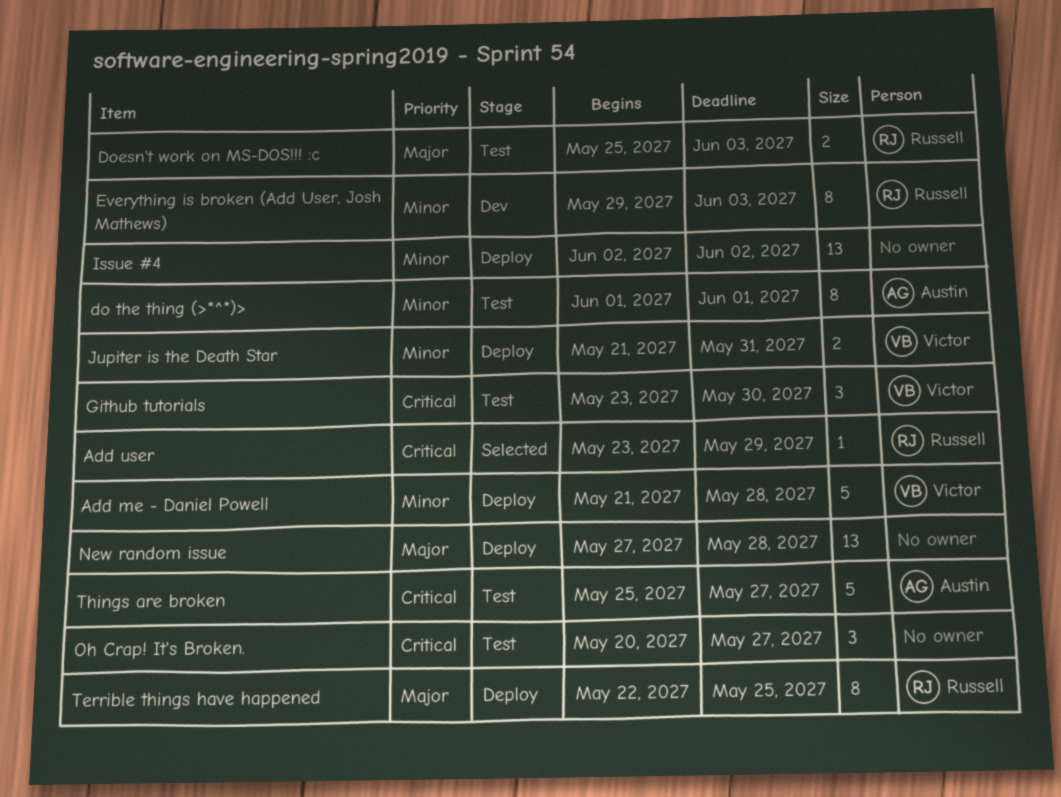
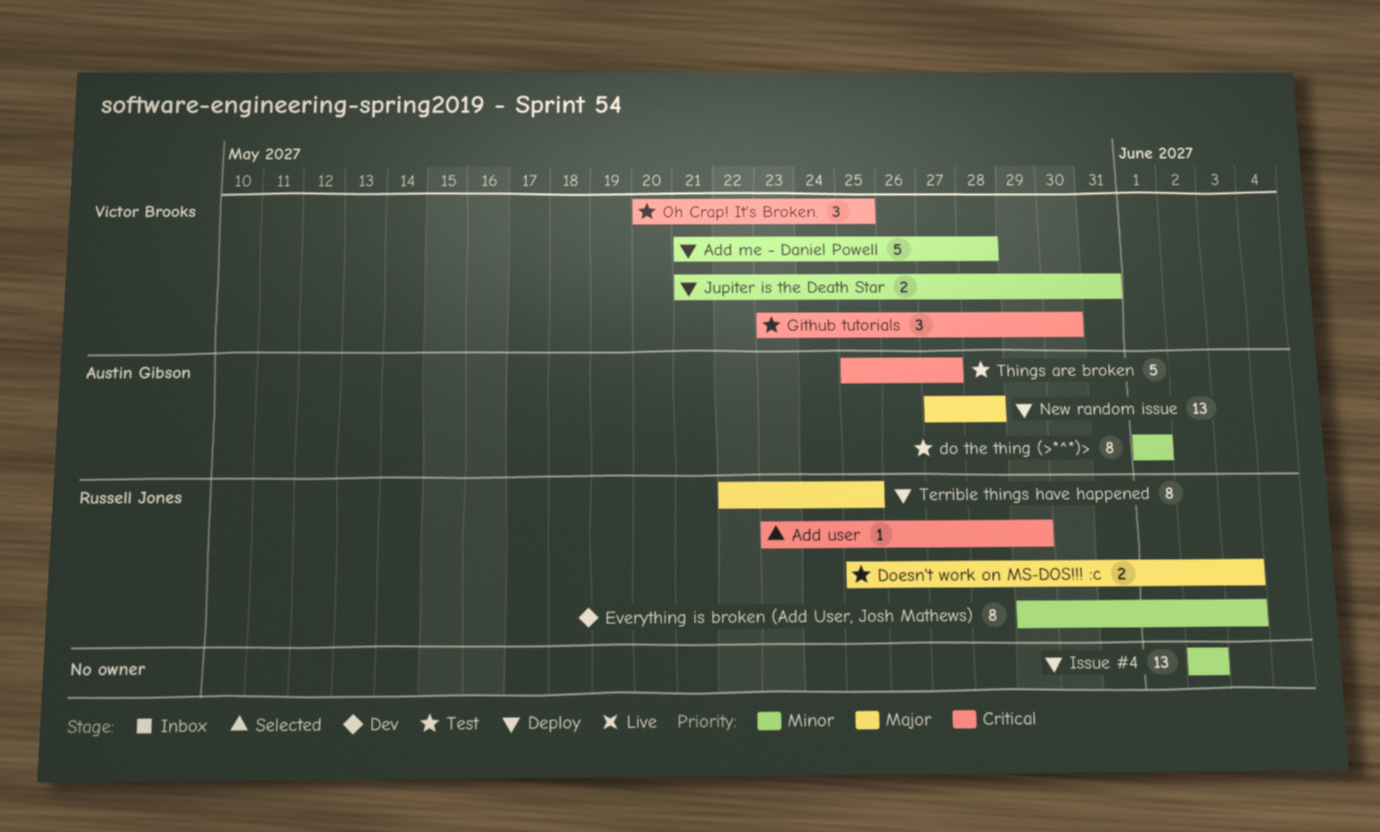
New random issue, owner: none -> Austin Gibson
Oh Crap! It's Broken., owner: none -> Victor Brooks
Oh Crap! It's Broken., due: May 27 -> May 25

